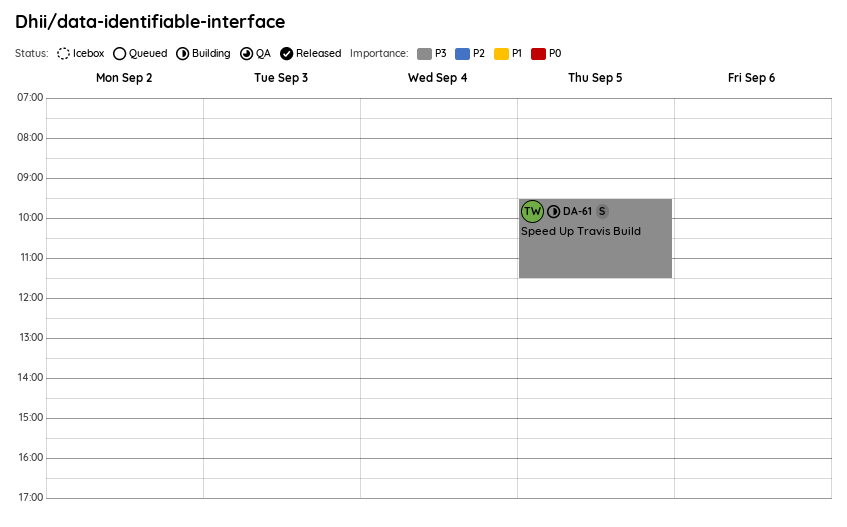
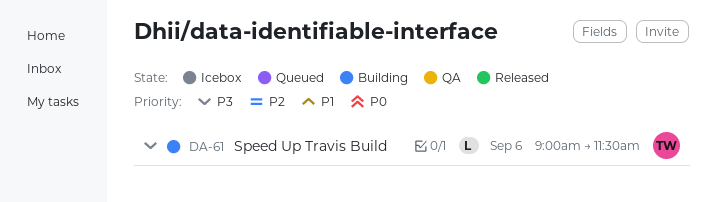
DA-61, estimate: S -> L
DA-61, day: Sep 5 -> Sep 6
DA-61, begins: 09:30 -> 09:00

